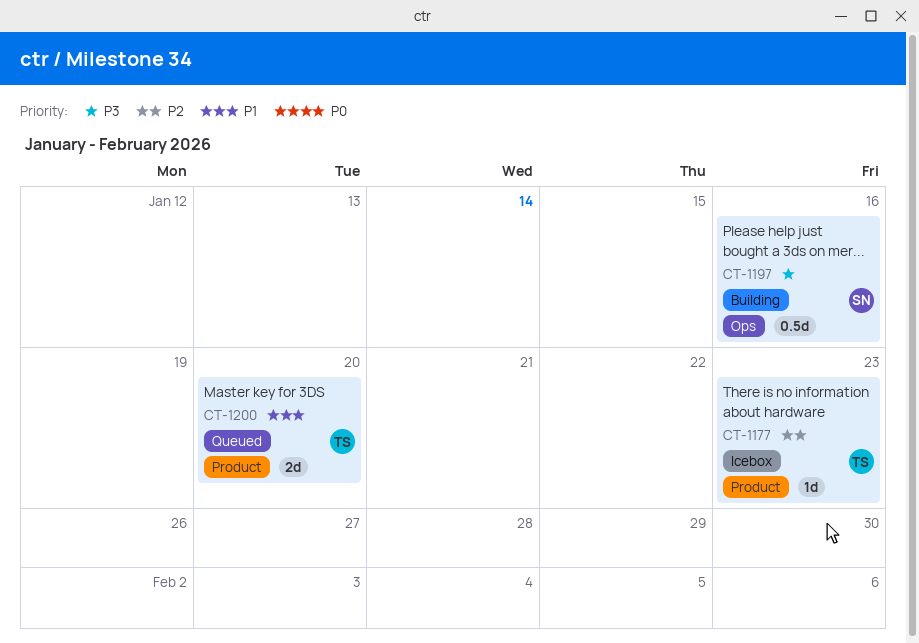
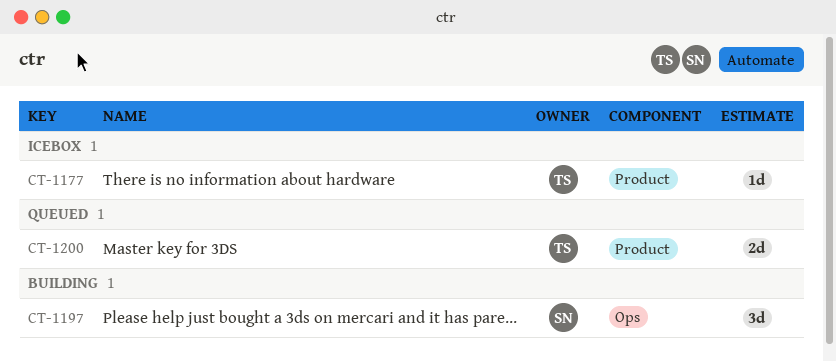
CT-1197, estimate: 0.5d -> 3d

